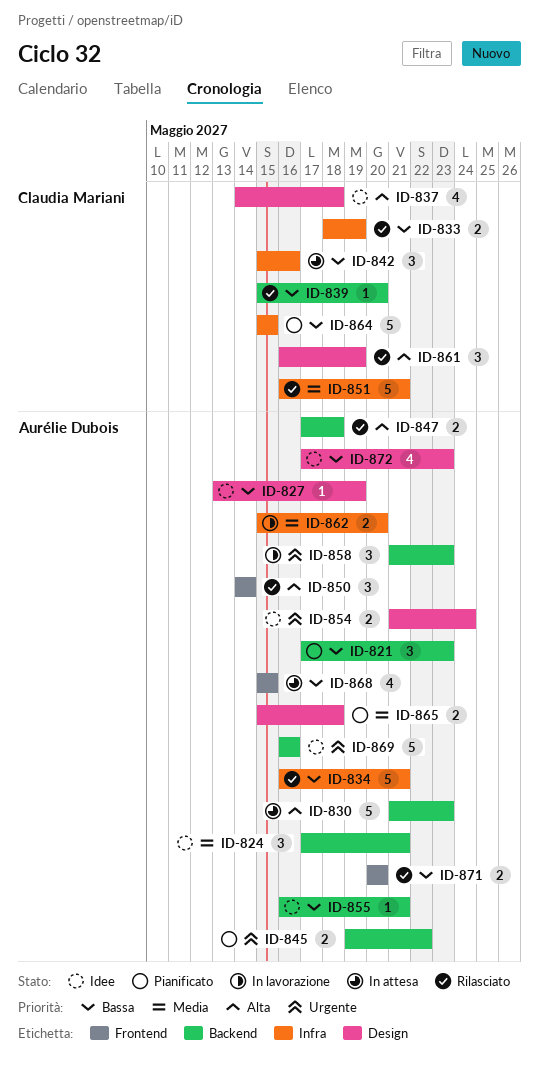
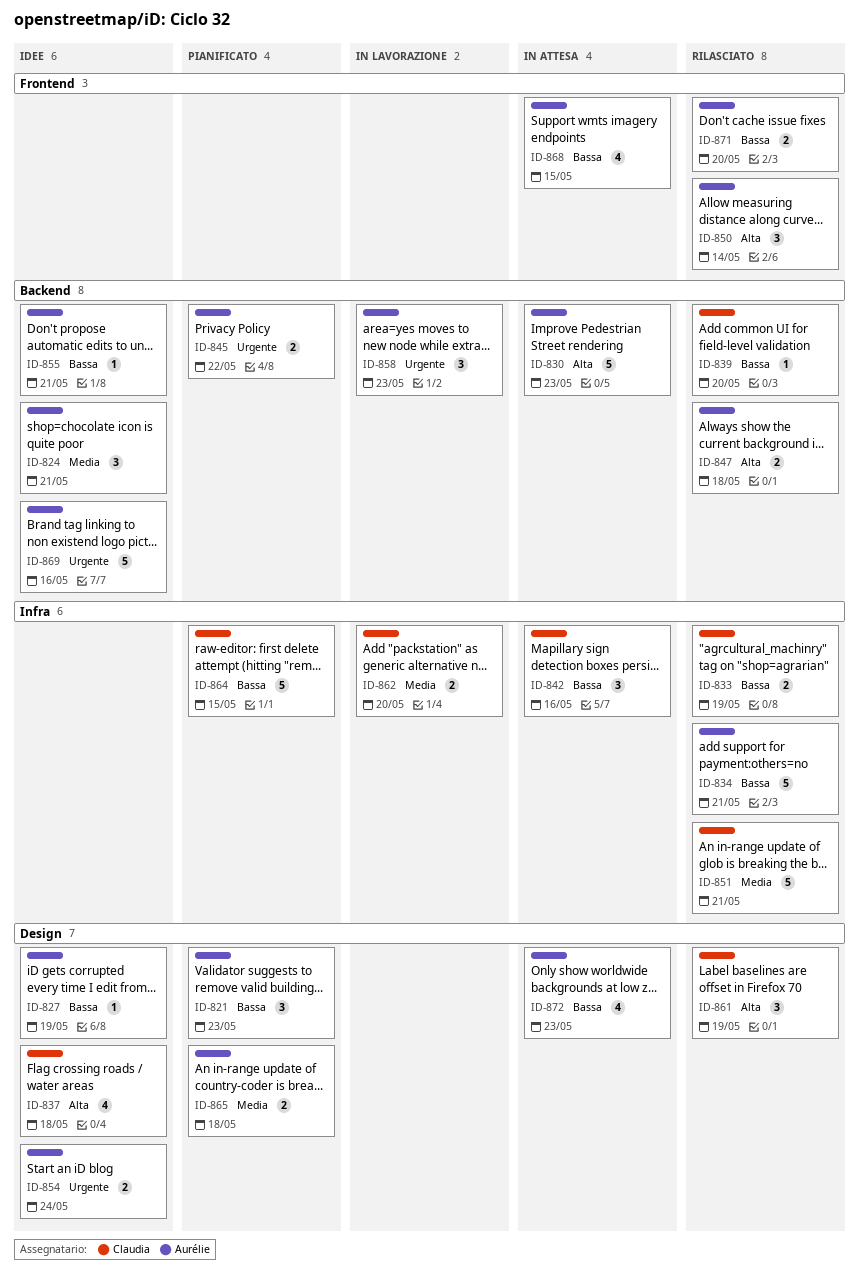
ID-821, label: Backend -> Design
ID-862, owner: Aurélie Dubois -> Claudia Mariani
ID-872, status: Idee -> In attesa

